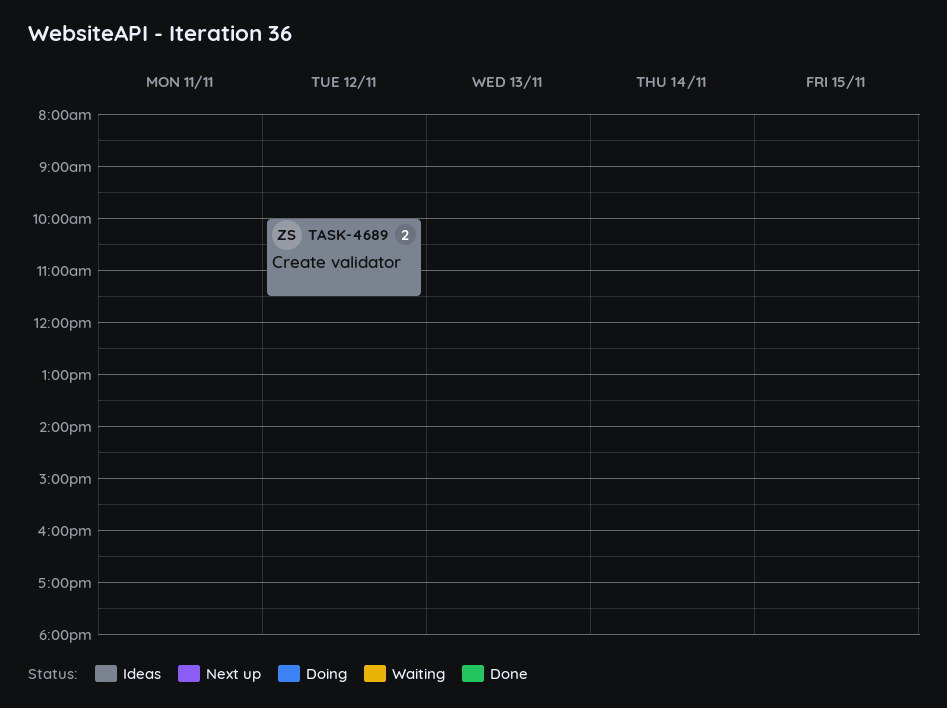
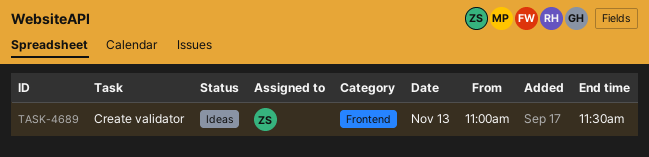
TASK-4689, day: Nov 12 -> Nov 13
TASK-4689, begins: 10:00 -> 11:00

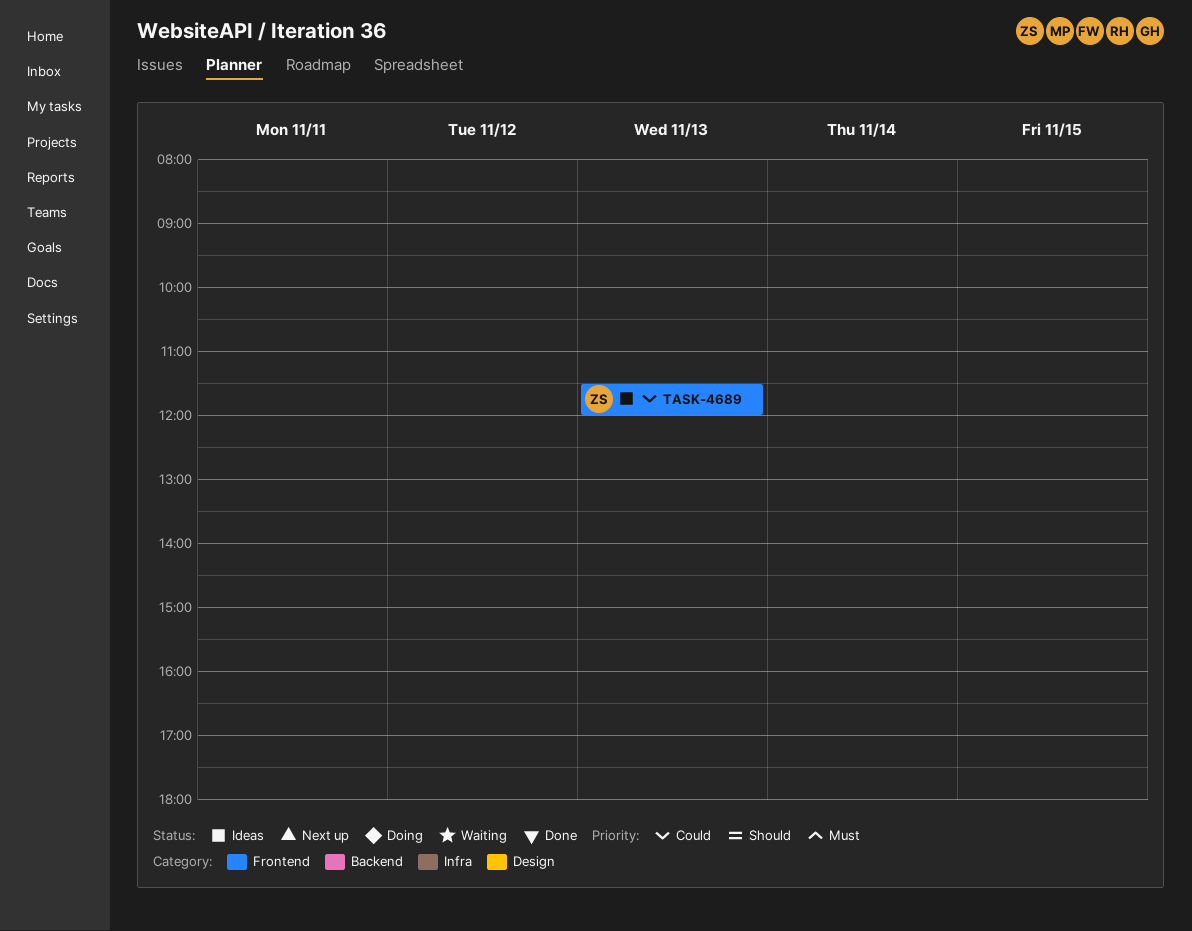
TASK-4689, begins: 11:00 -> 11:30
TASK-4689, ends: 11:30 -> 12:00

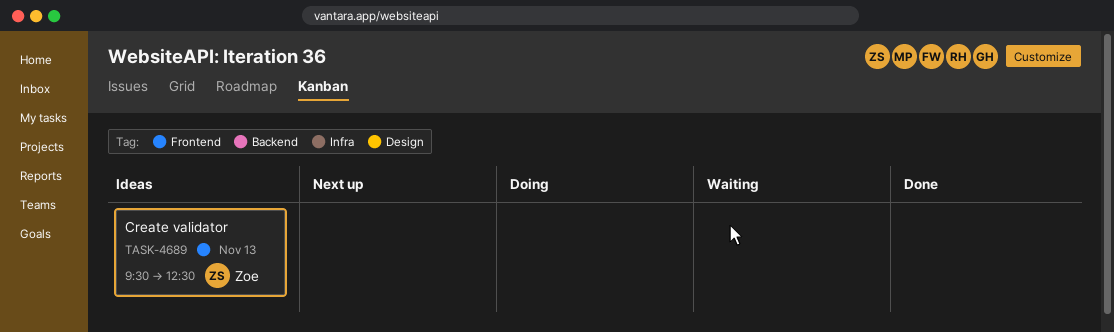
TASK-4689, begins: 11:30 -> 09:30
TASK-4689, ends: 12:00 -> 12:30

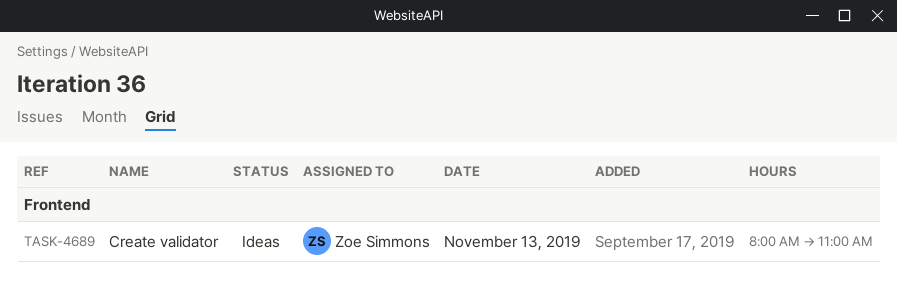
TASK-4689, begins: 09:30 -> 08:00
TASK-4689, ends: 12:30 -> 11:00

